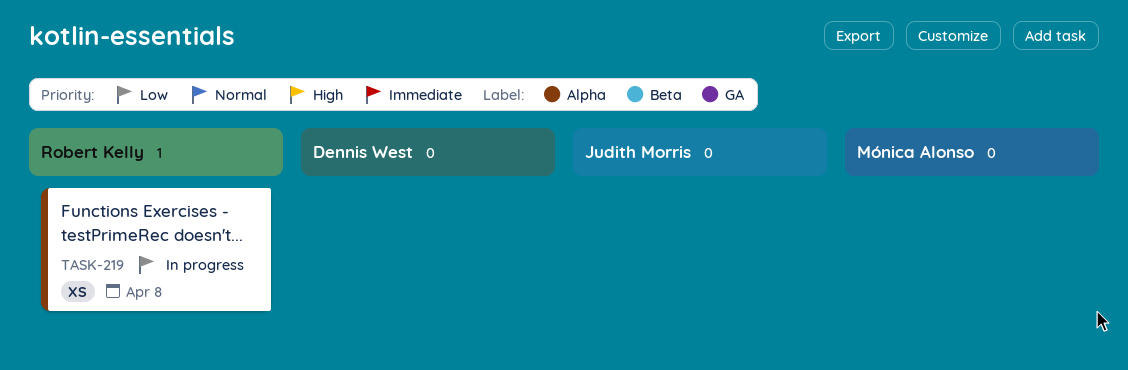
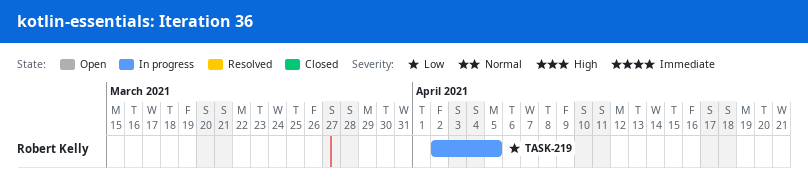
TASK-219, due: Apr 8 -> Apr 5

